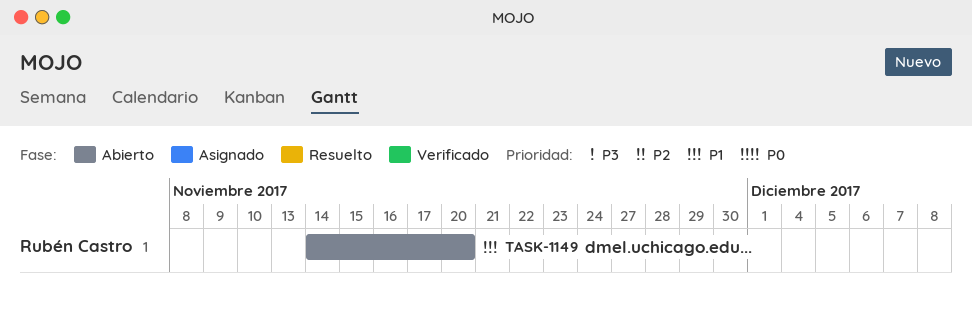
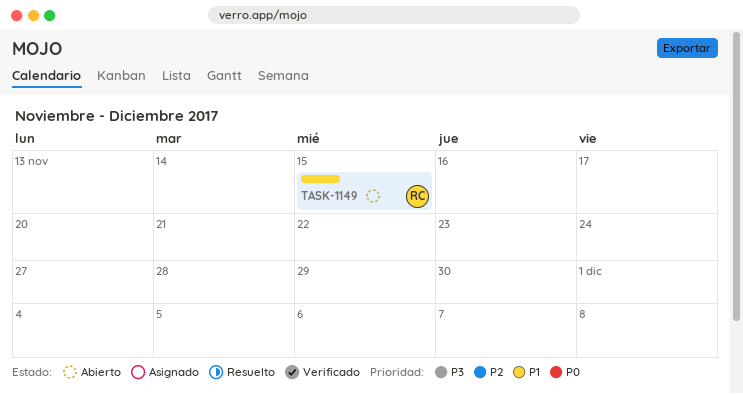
TASK-1149, due: Nov 20 -> Nov 15

